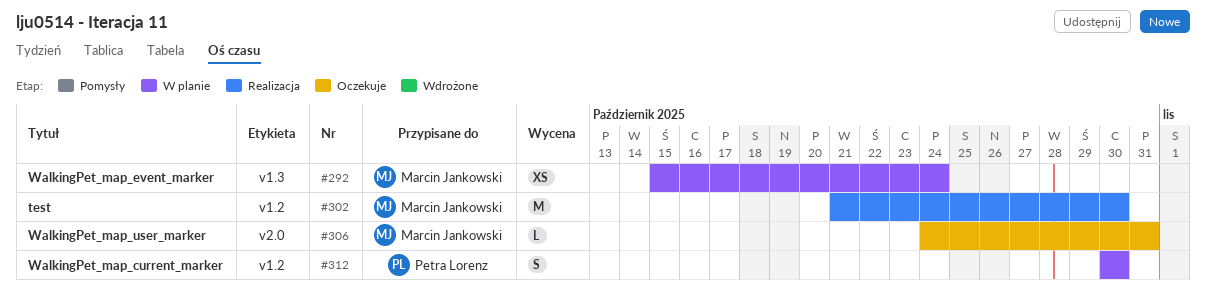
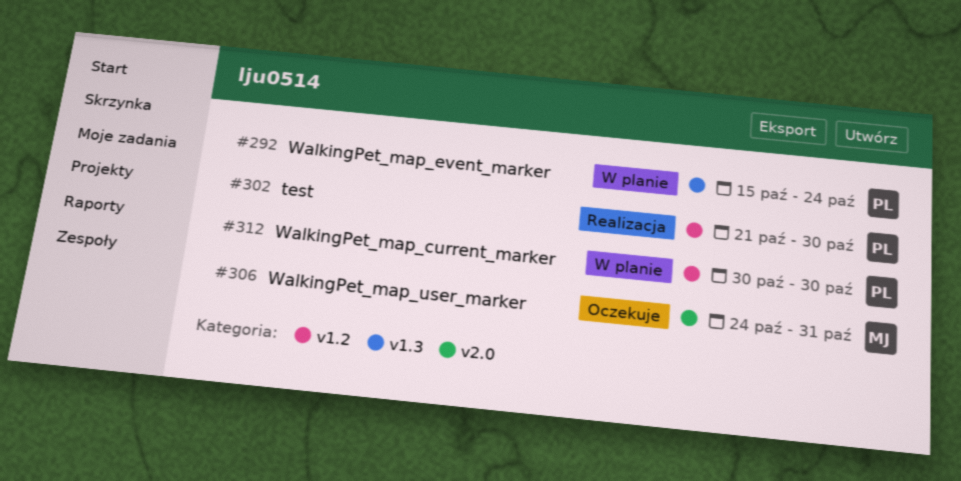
#292, owner: Marcin Jankowski -> Petra Lorenz
#302, owner: Marcin Jankowski -> Petra Lorenz

